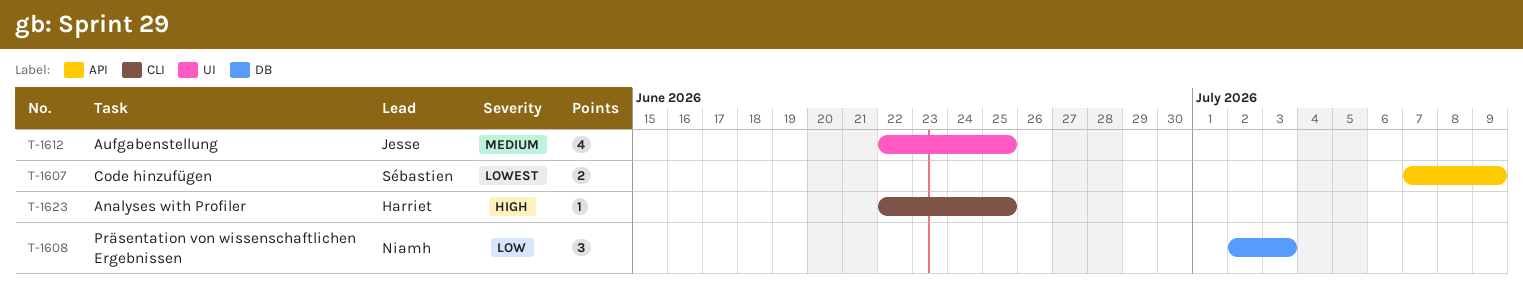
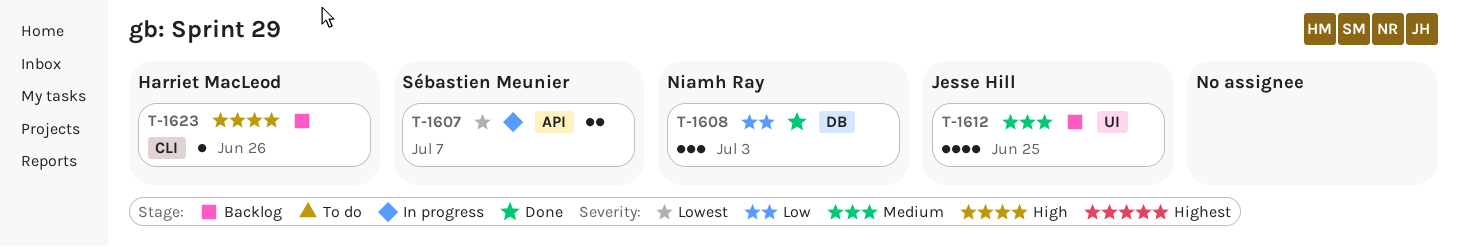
T-1607, due: Jul 9 -> Jul 7
T-1623, due: Jun 25 -> Jun 26

